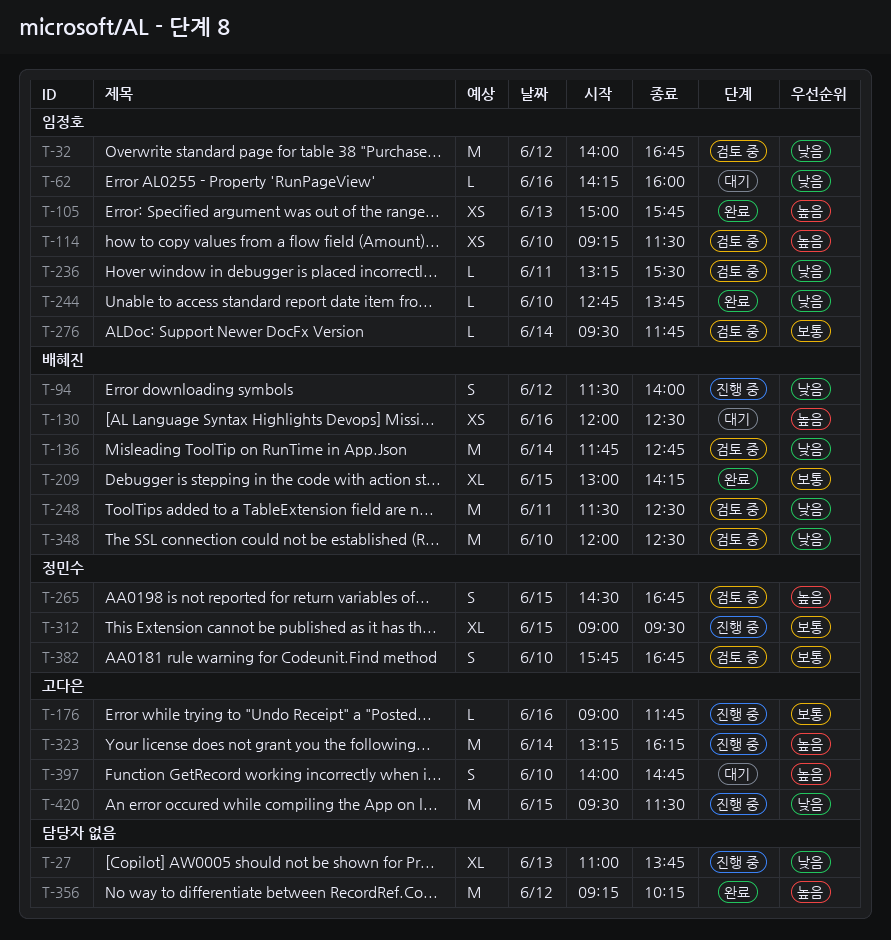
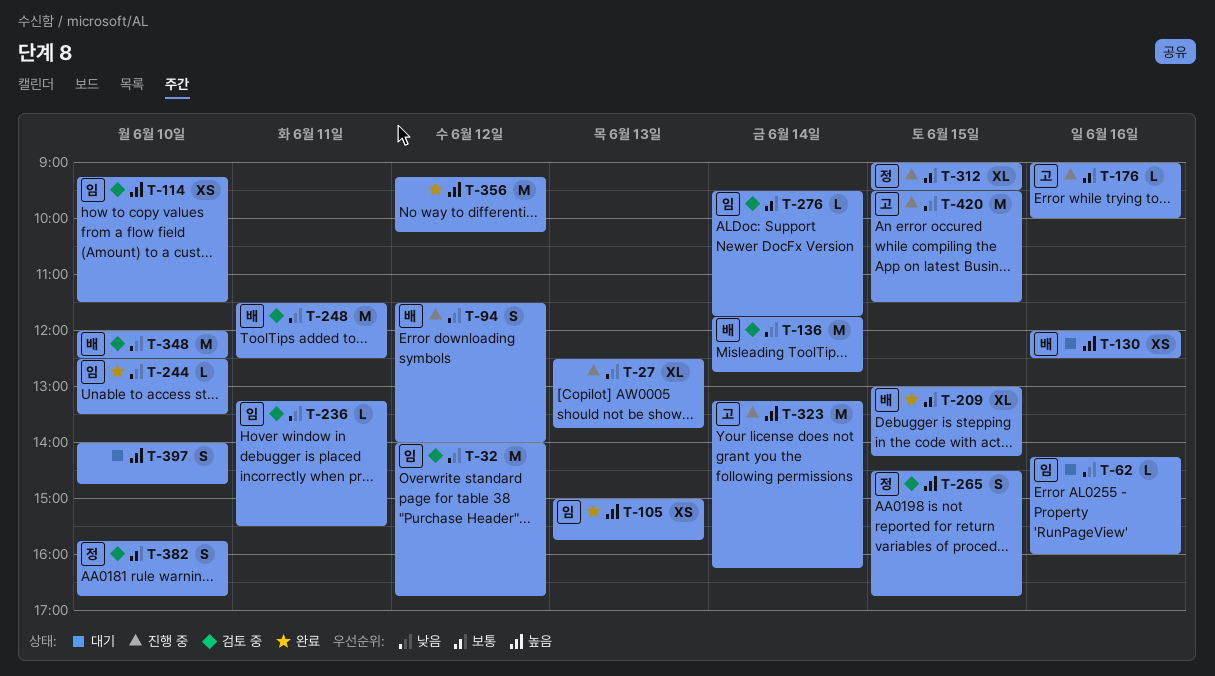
T-27, begins: 11:00 -> 12:30
T-176, ends: 11:45 -> 10:00
T-244, begins: 12:45 -> 12:30
T-244, ends: 13:45 -> 13:30
T-397, owner: 고다은 -> none

